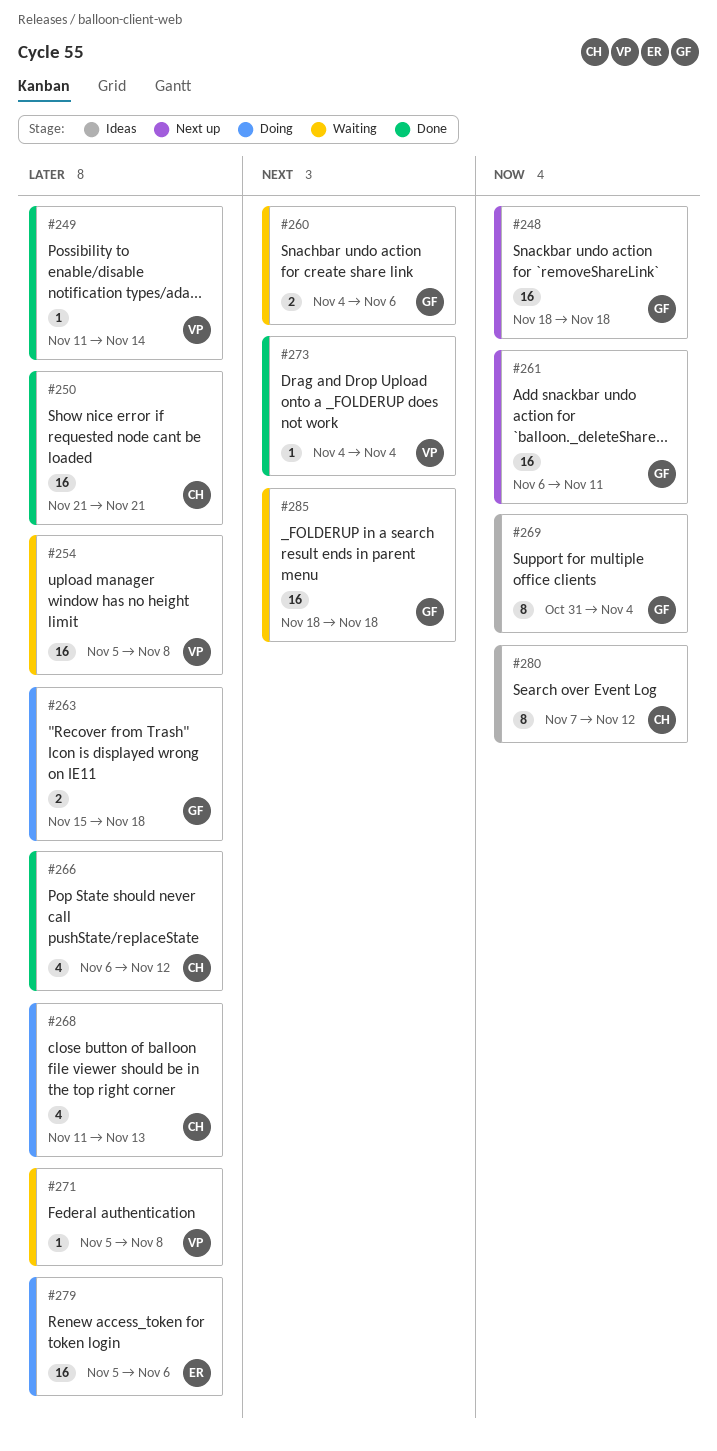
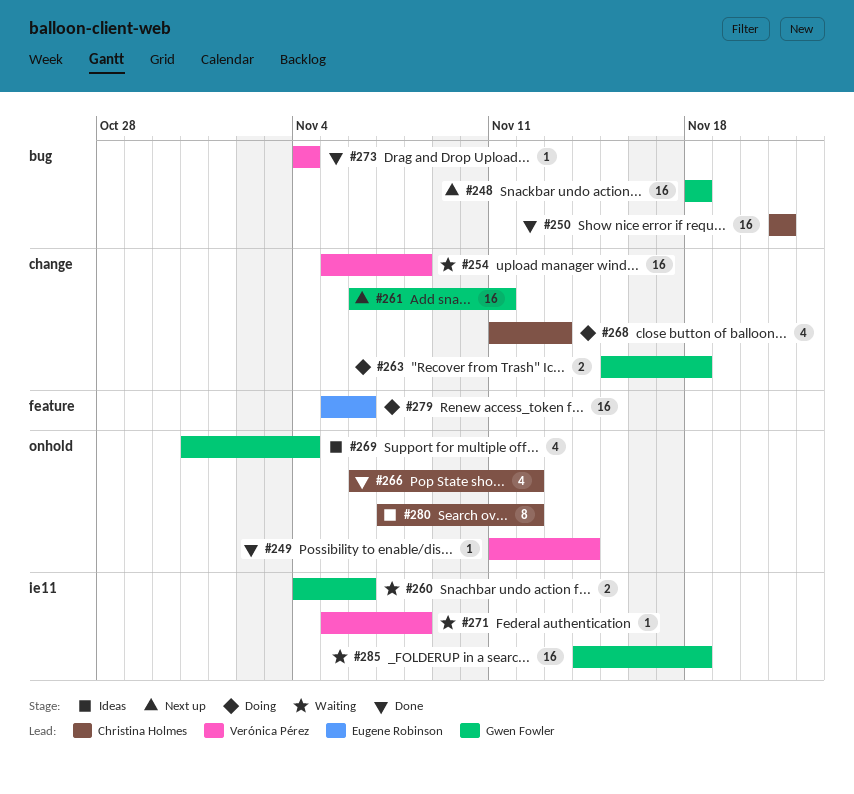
#269, estimate: 8 -> 4
#285, start: Nov 18 -> Nov 14

